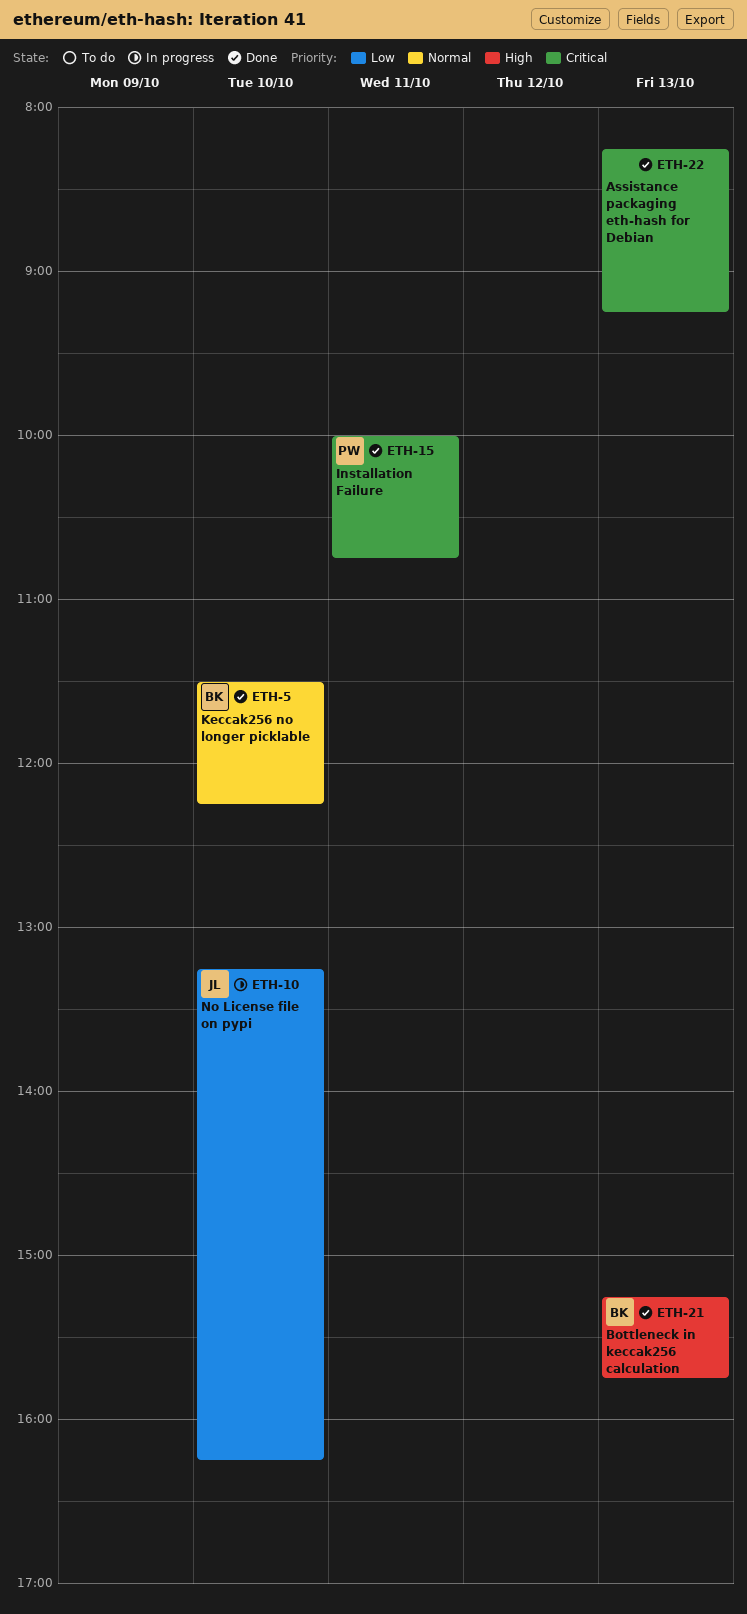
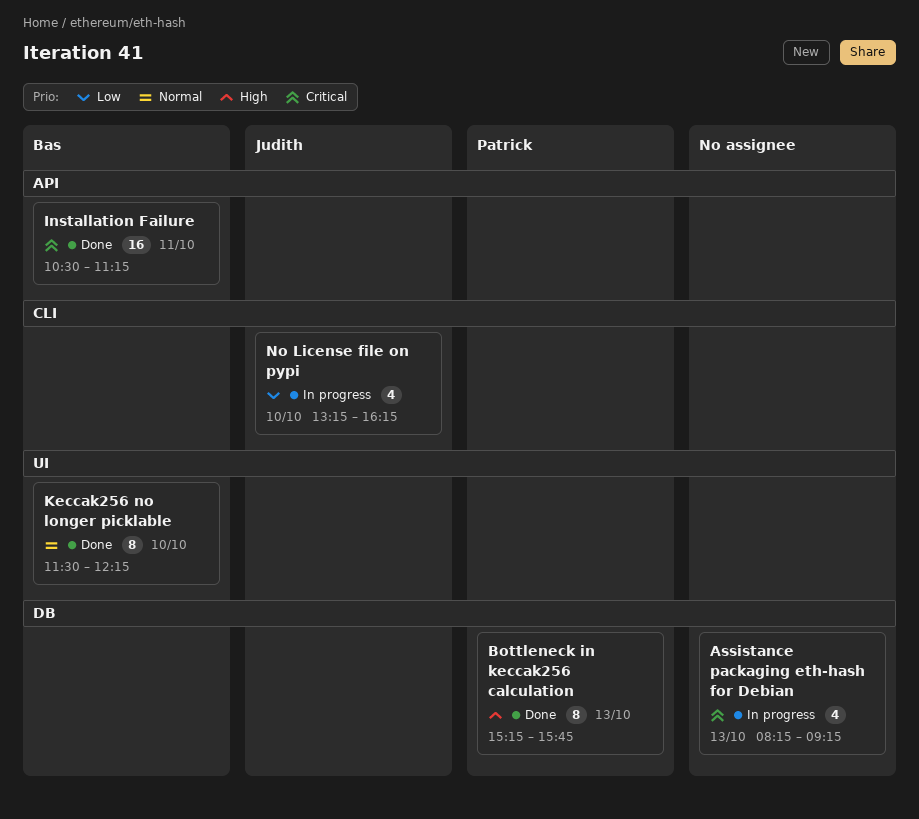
Assistance packaging eth-hash for Debian, status: Done -> In progress
Bottleneck in keccak256 calculation, owner: Bas -> Patrick
Installation Failure, owner: Patrick -> Bas
Installation Failure, begins: 10:00 -> 10:30
Installation Failure, ends: 10:45 -> 11:15

